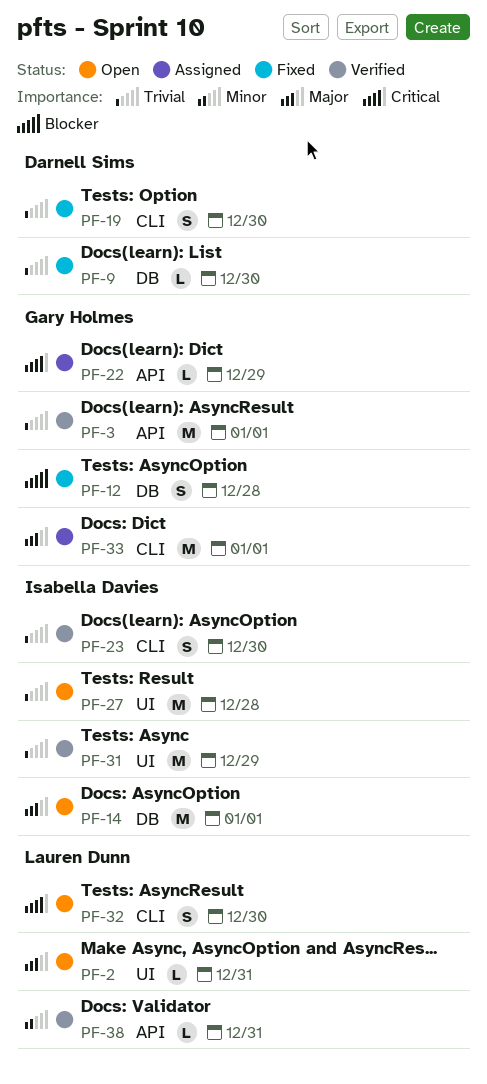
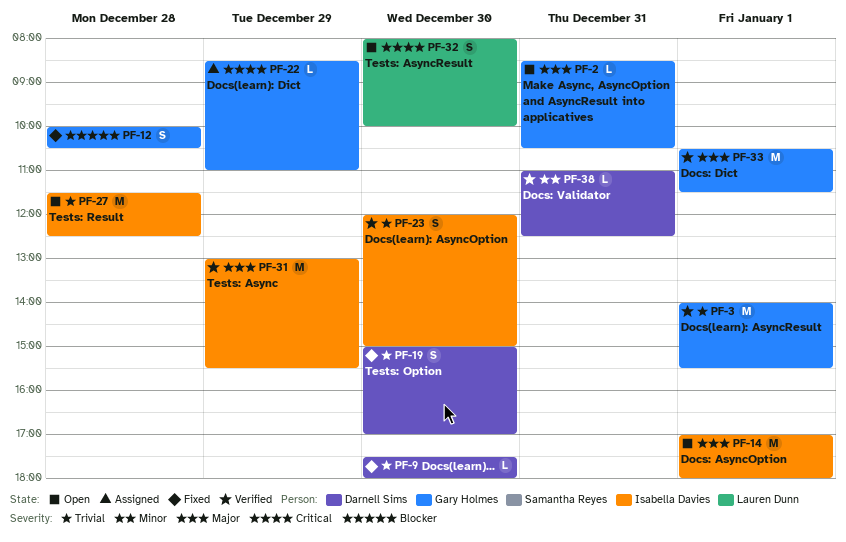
PF-2, owner: Lauren Dunn -> Gary Holmes
PF-31, priority: Trivial -> Major
PF-33, status: Assigned -> Verified
PF-38, owner: Lauren Dunn -> Darnell Sims

